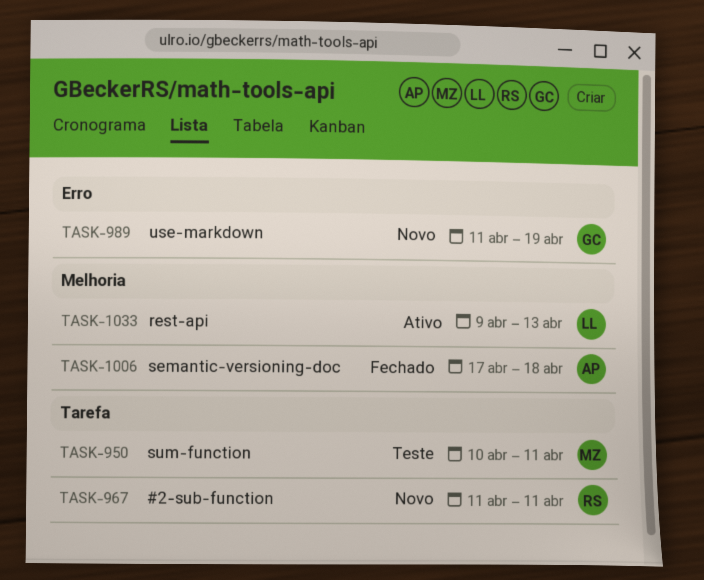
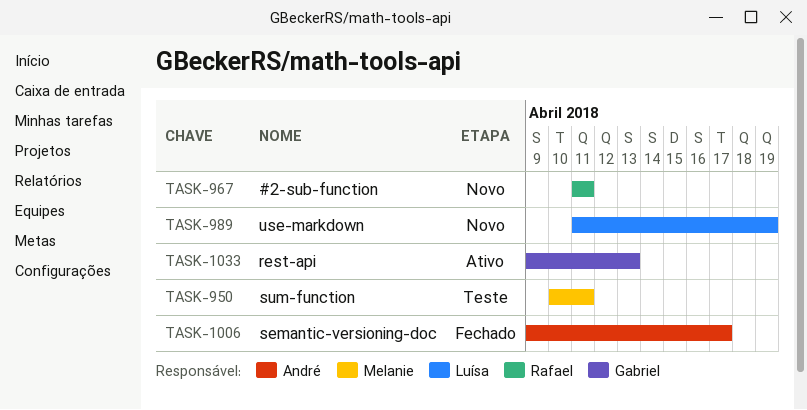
TASK-989, owner: Gabriel -> Luísa
TASK-1006, start: Apr 17 -> Apr 9
TASK-1006, due: Apr 18 -> Apr 17
TASK-1033, owner: Luísa -> Gabriel

